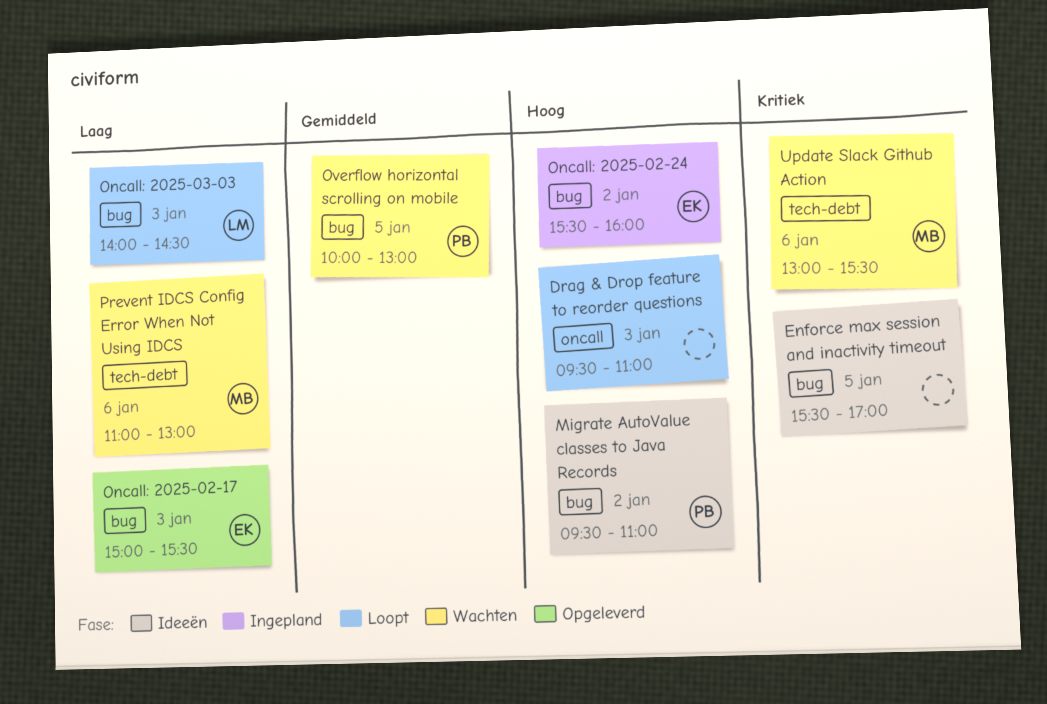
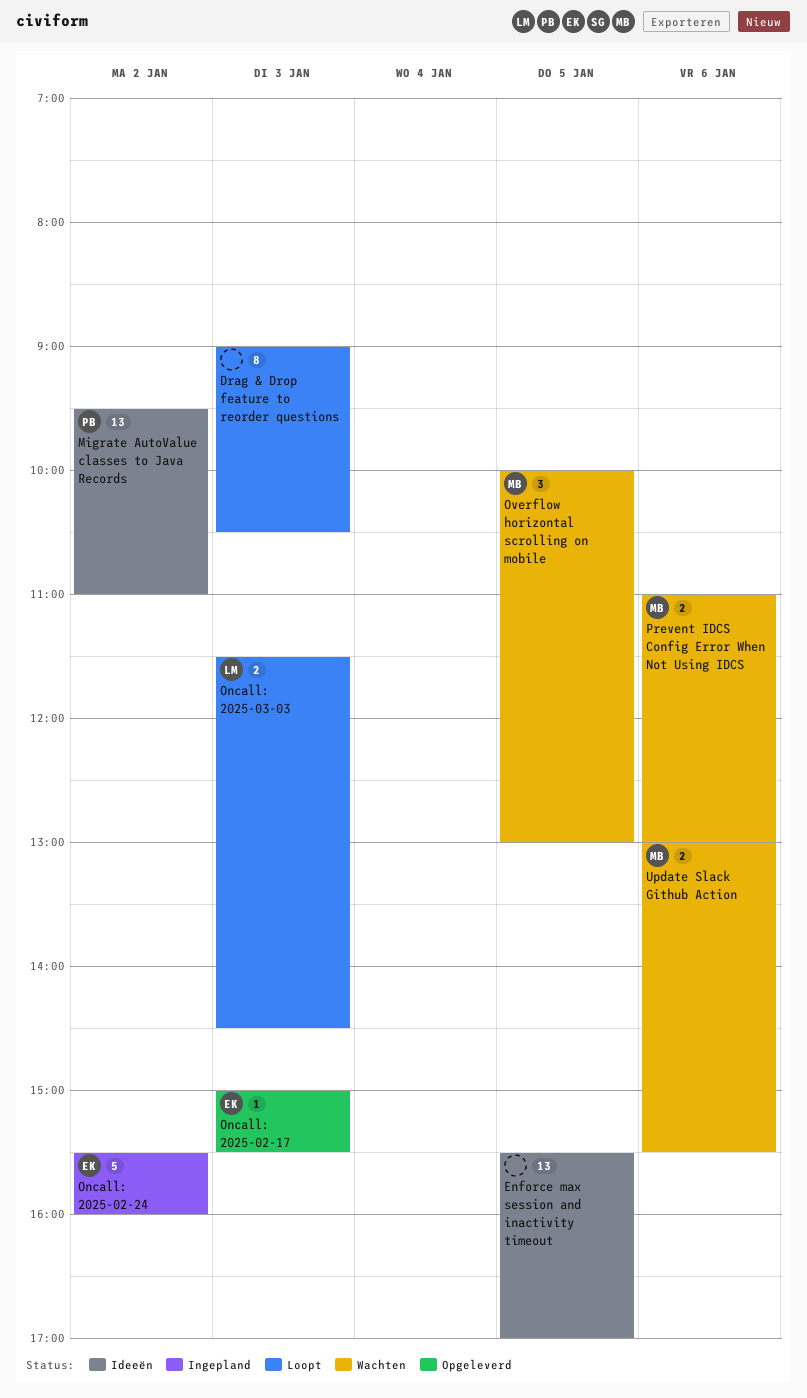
Drag & Drop feature to reorder questions, begins: 09:30 -> 09:00
Drag & Drop feature to reorder questions, ends: 11:00 -> 10:30
Oncall: 2025-03-03, begins: 14:00 -> 11:30
Overflow horizontal scrolling on mobile, owner: PB -> MB

